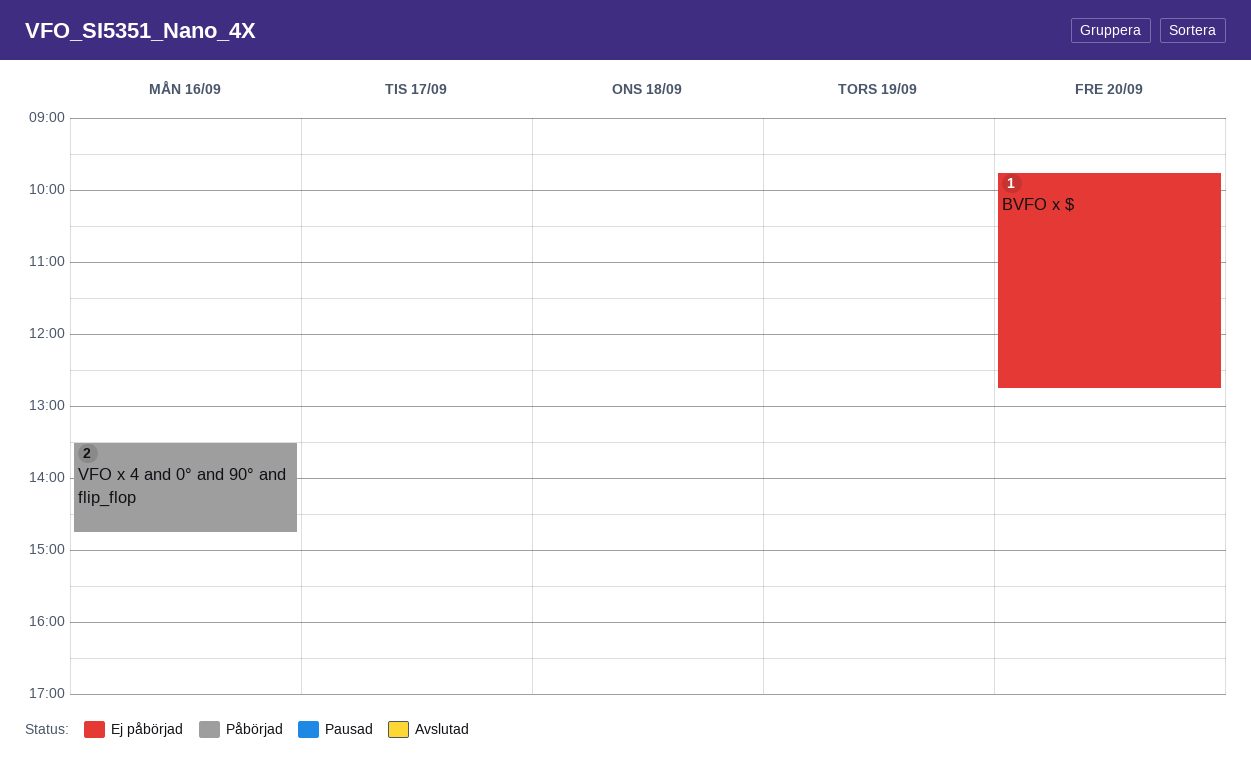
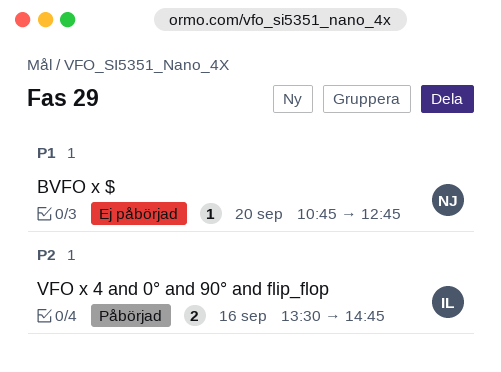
BVFO x $, begins: 09:45 -> 10:45

